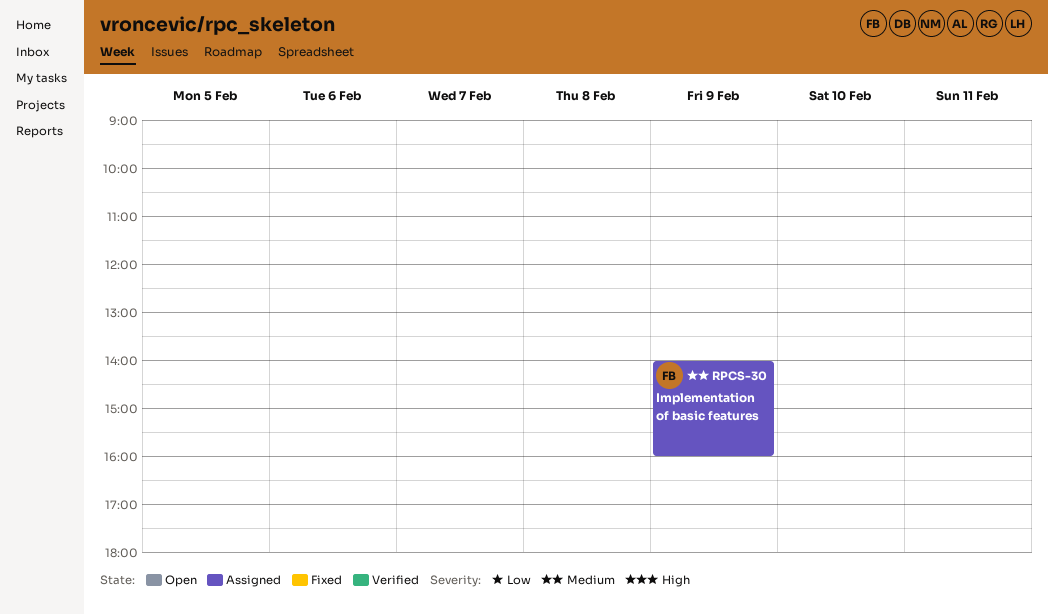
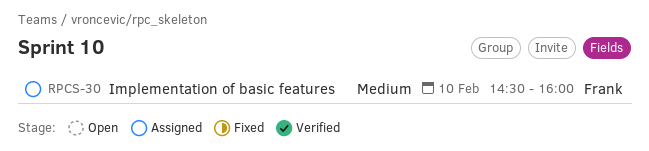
RPCS-30, day: Feb 9 -> Feb 10
RPCS-30, begins: 14:00 -> 14:30

